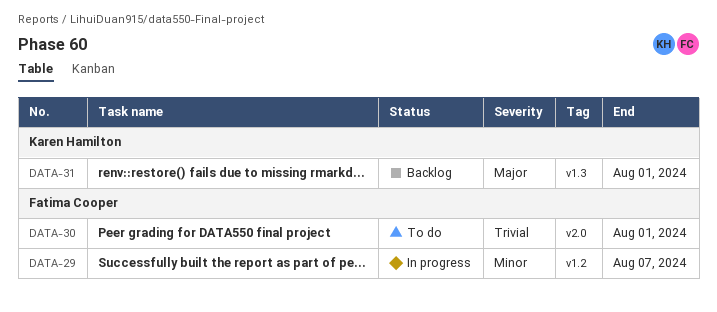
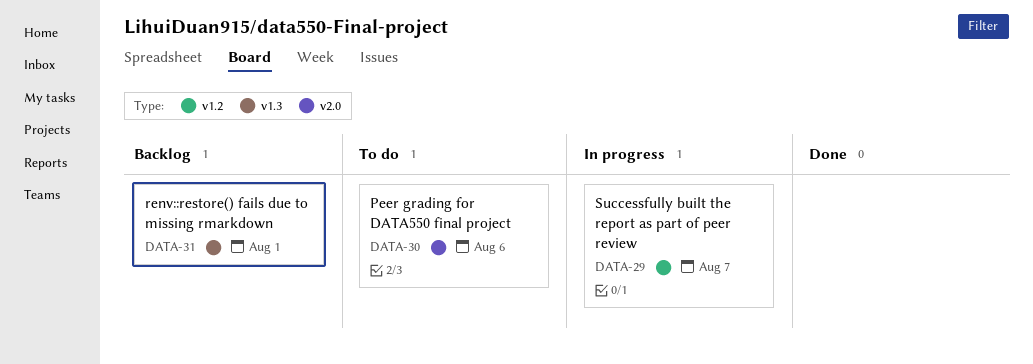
DATA-30, due: Aug 1 -> Aug 6

